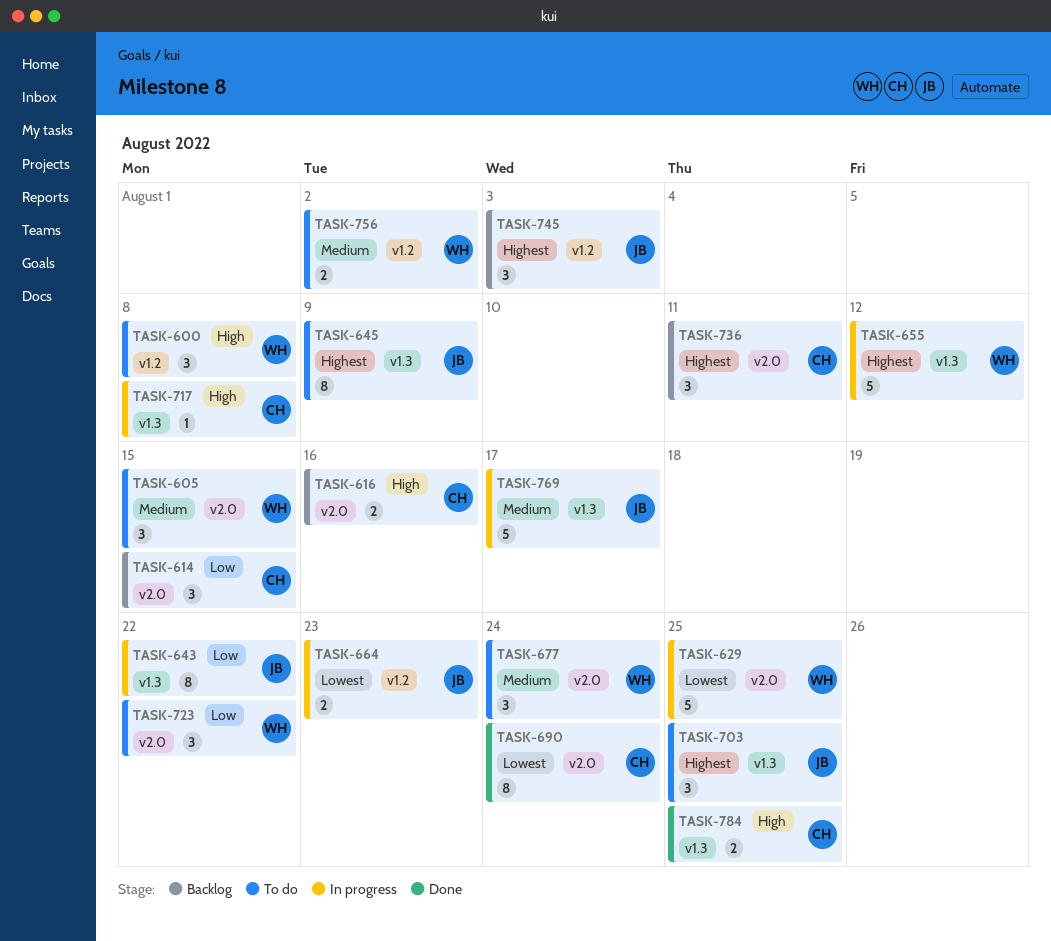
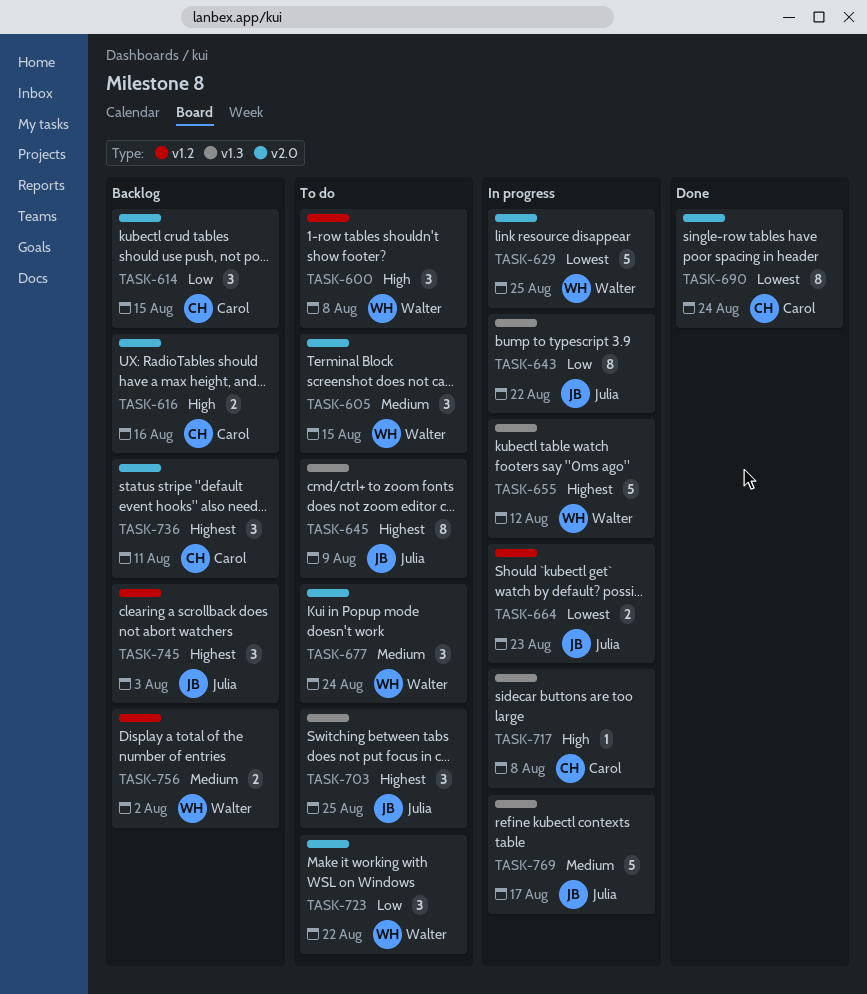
TASK-756, status: To do -> Backlog
TASK-784: present -> none

